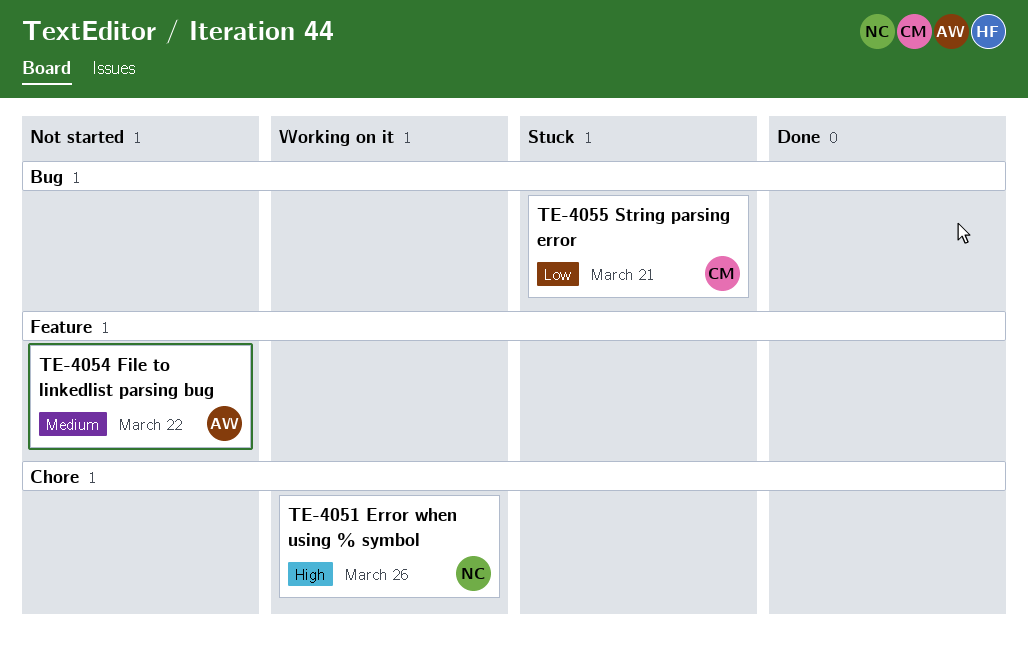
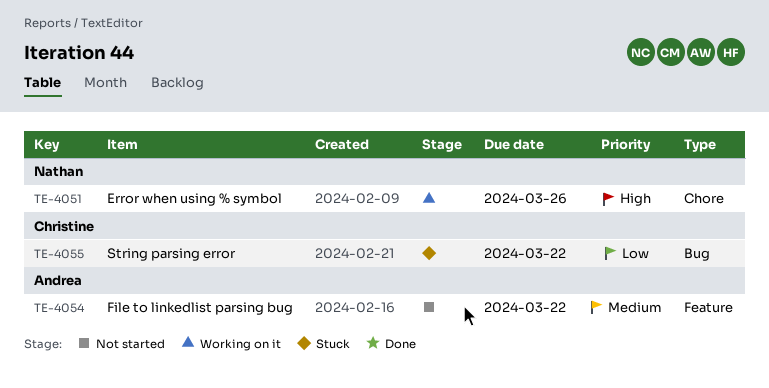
TE-4055, due: Mar 21 -> Mar 22

